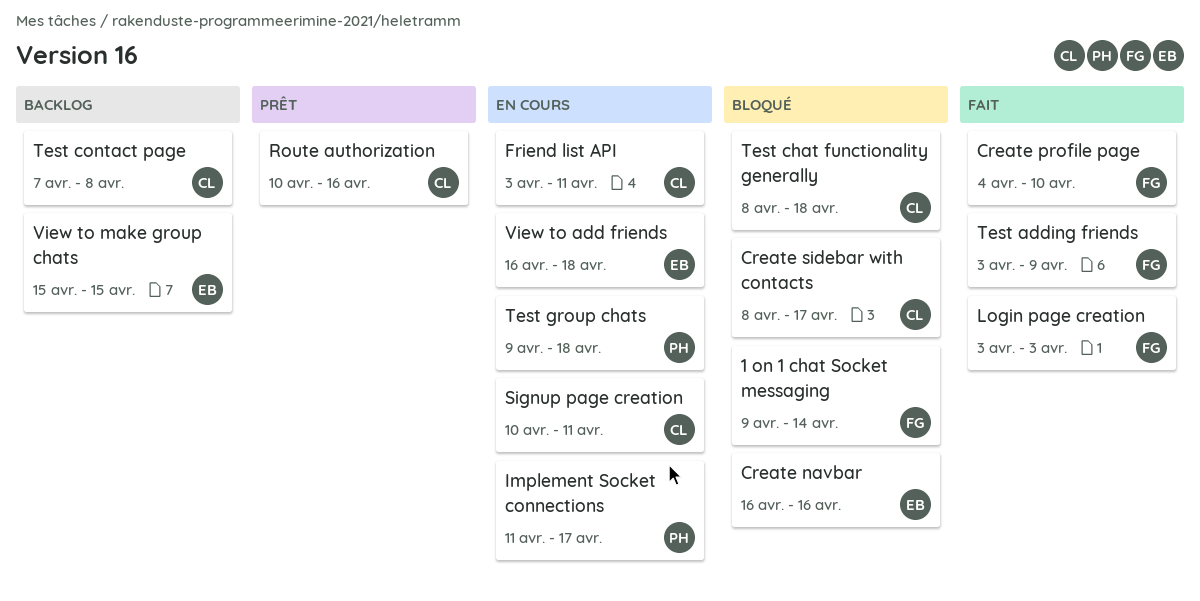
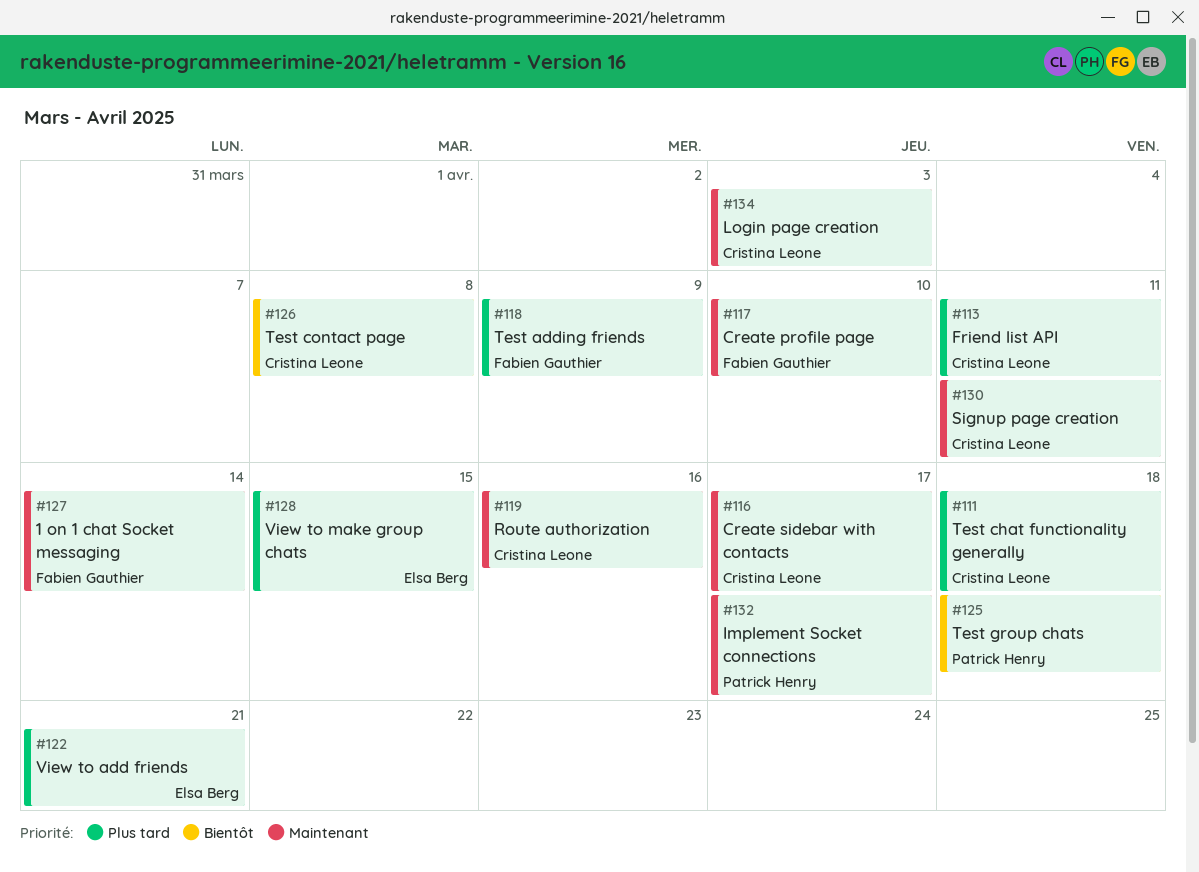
Create navbar: present -> none
Login page creation, owner: Fabien Gauthier -> Cristina Leone
View to add friends, due: Apr 18 -> Apr 21

